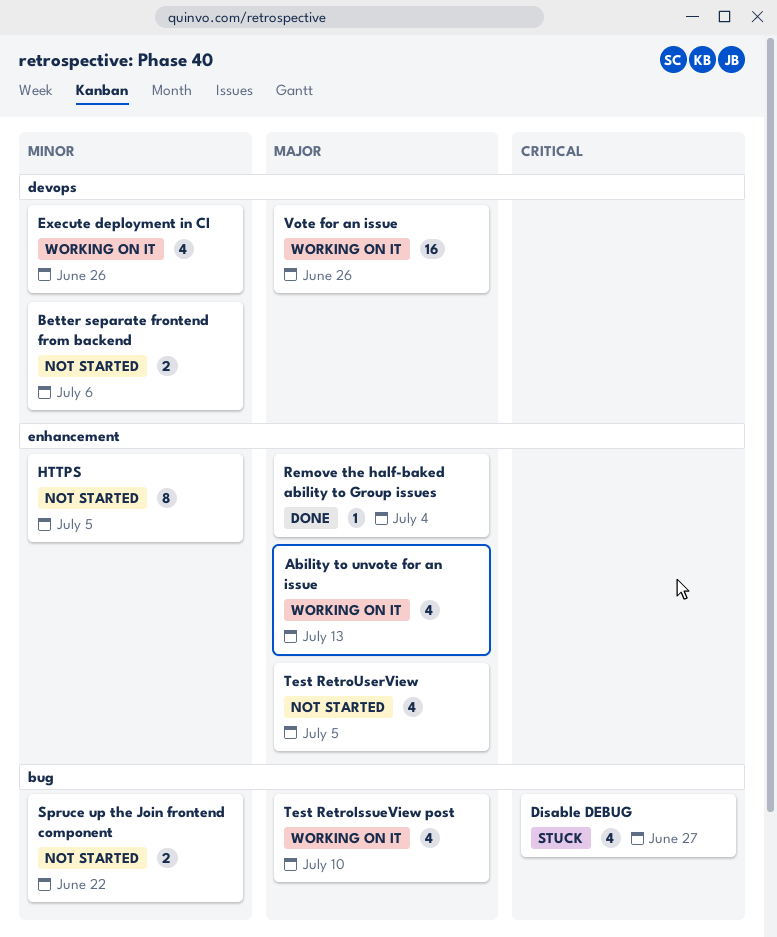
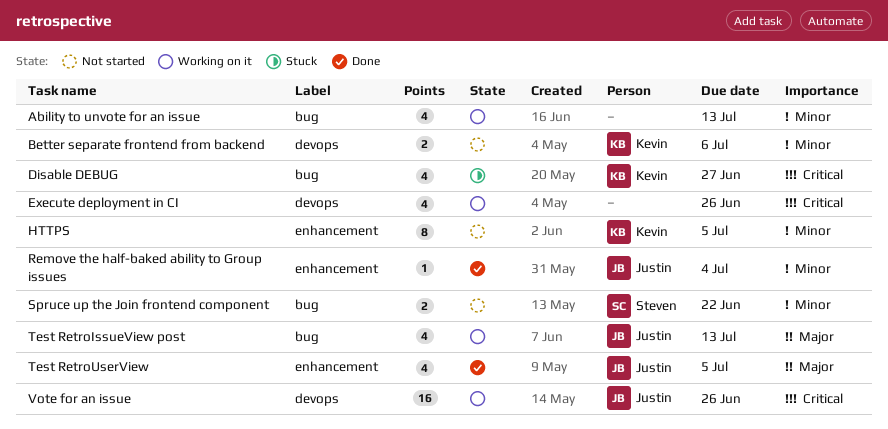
Ability to unvote for an issue, priority: Major -> Minor
Ability to unvote for an issue, label: enhancement -> bug
Execute deployment in CI, priority: Minor -> Critical
Remove the half-baked ability to Group issues, priority: Major -> Minor
Test RetroIssueView post, due: Jul 10 -> Jul 13
Test RetroUserView, status: Not started -> Done
Vote for an issue, priority: Major -> Critical

